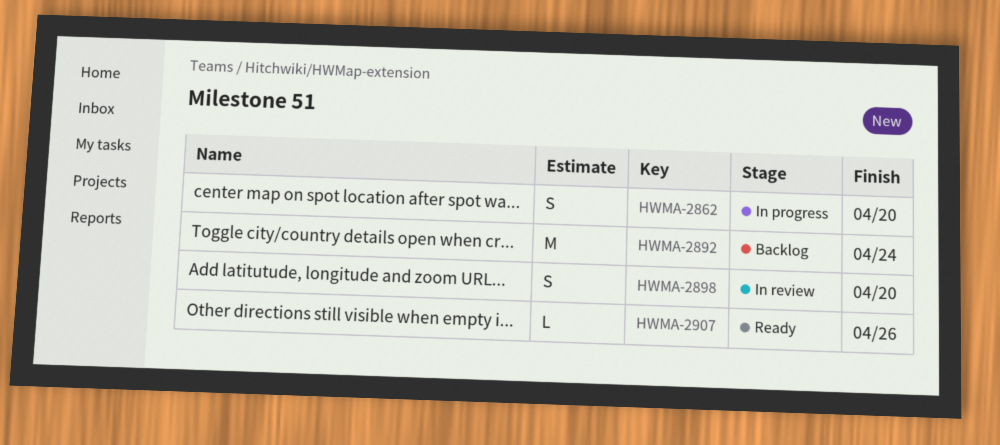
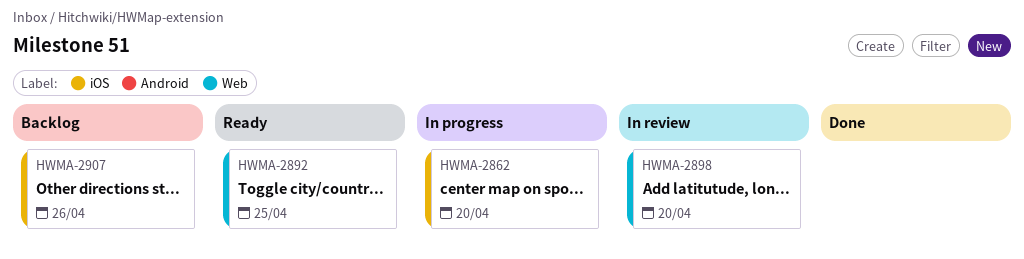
HWMA-2892, status: Backlog -> Ready
HWMA-2892, due: Apr 24 -> Apr 25
HWMA-2907, status: Ready -> Backlog

